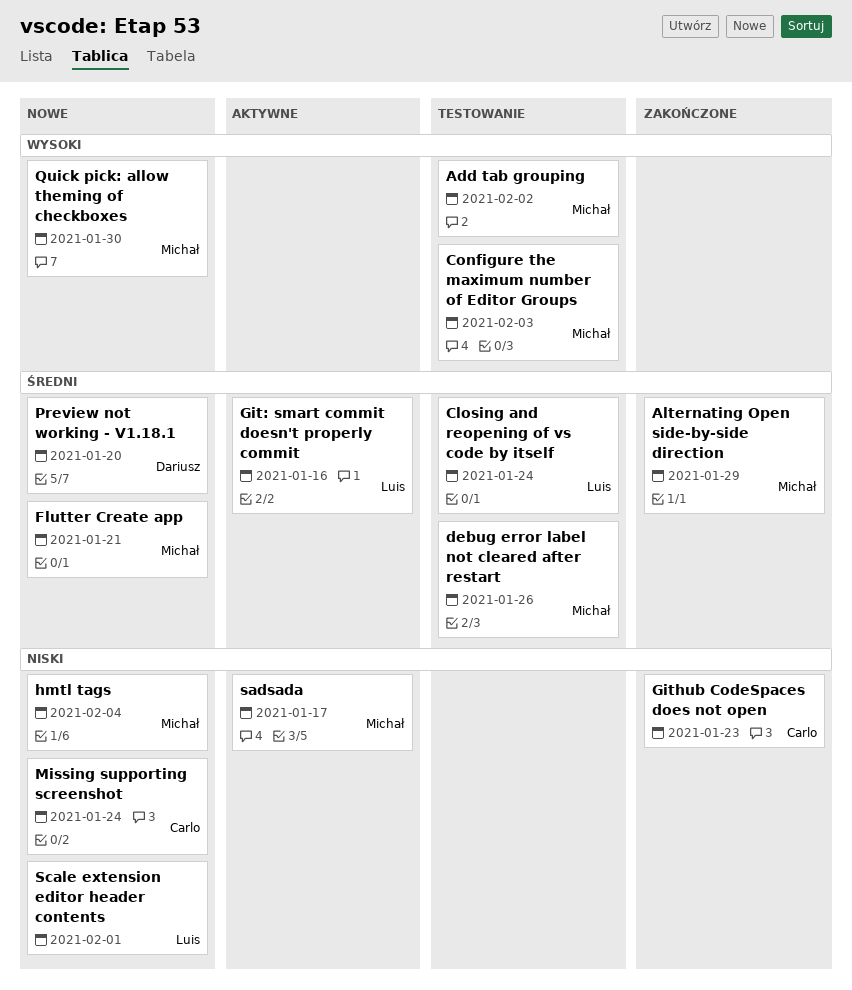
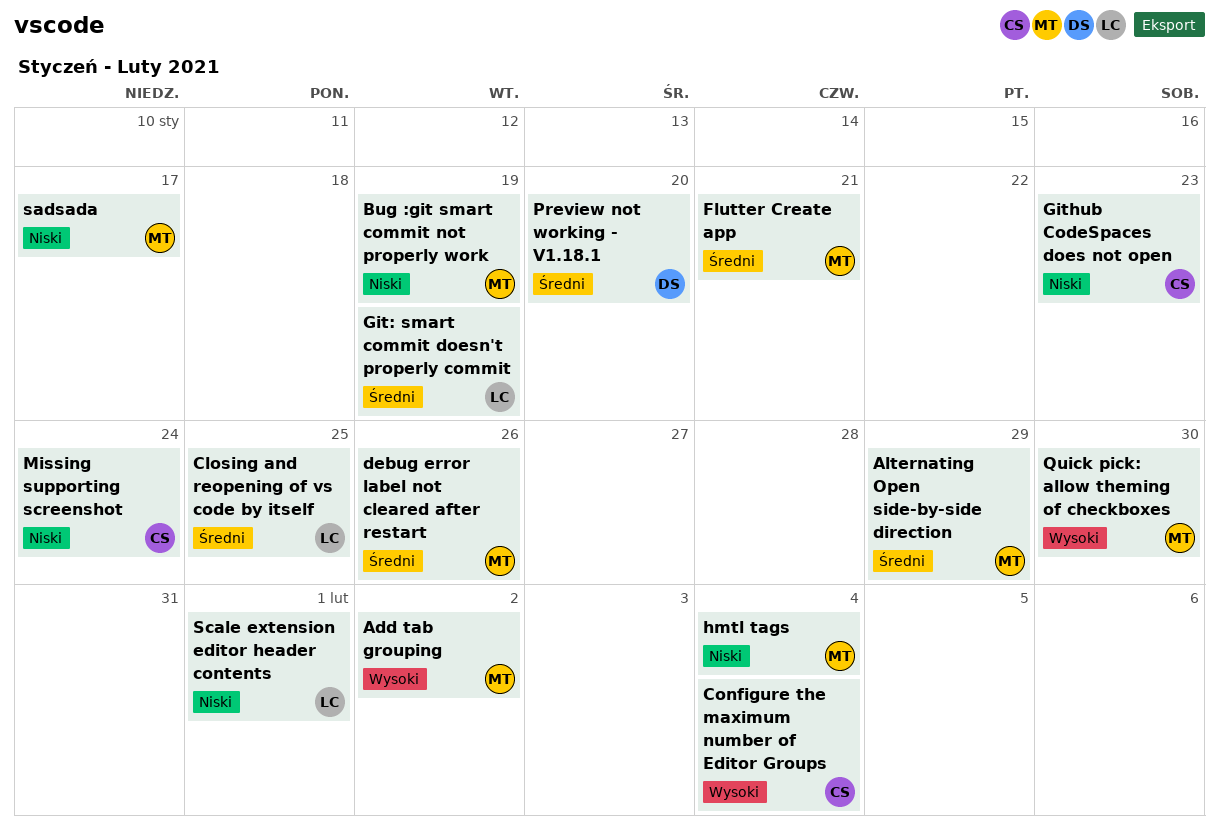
Bug :git smart commit not properly work: none -> present
Closing and reopening of vs code by itself, due: Jan 24 -> Jan 25
Configure the maximum number of Editor Groups, owner: Michał -> Carlo
Configure the maximum number of Editor Groups, due: Feb 3 -> Feb 4
Git: smart commit doesn't properly commit, due: Jan 16 -> Jan 19

